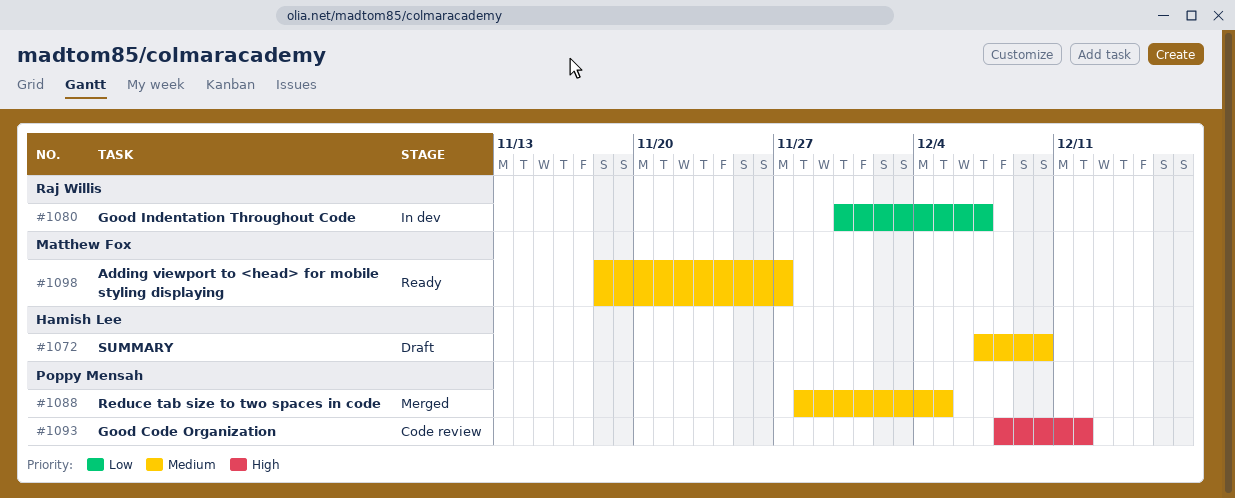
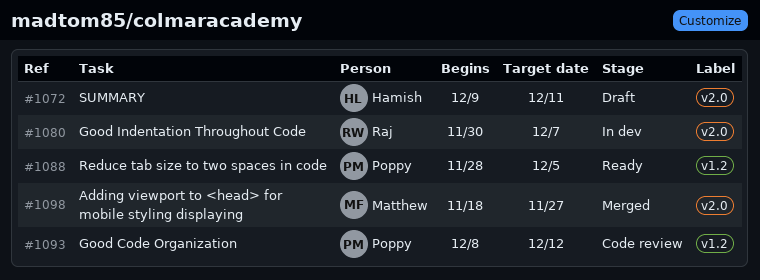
#1072, start: Dec 7 -> Dec 9
#1072, due: Dec 10 -> Dec 11
#1088, status: Merged -> Ready
#1098, status: Ready -> Merged

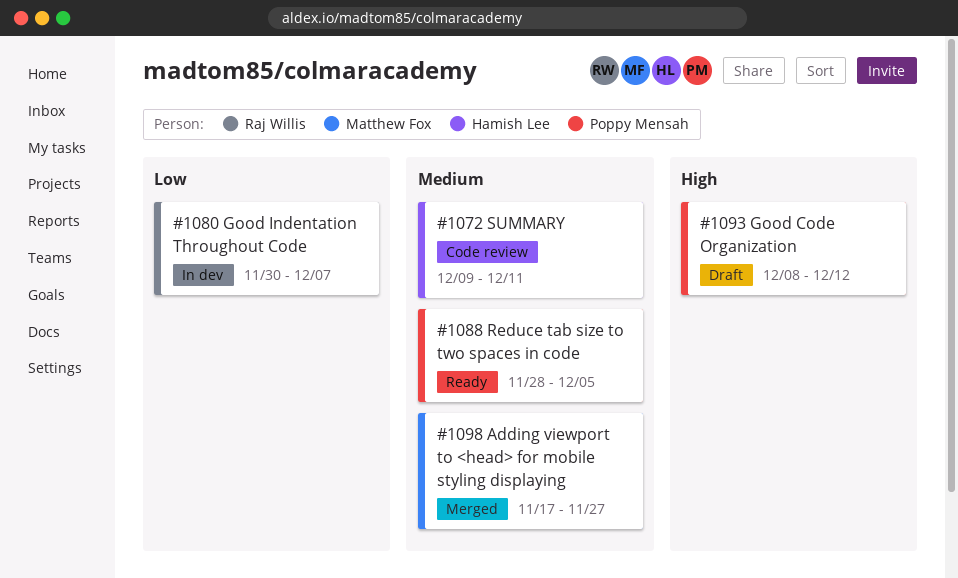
#1072, status: Draft -> Code review
#1093, status: Code review -> Draft
#1098, start: Nov 18 -> Nov 17

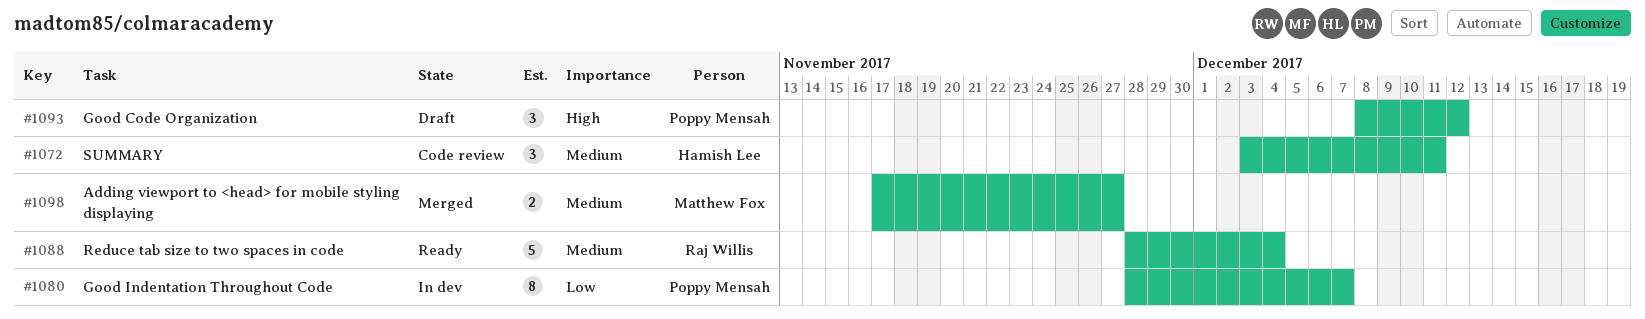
#1072, start: Dec 9 -> Dec 3
#1080, owner: Raj Willis -> Poppy Mensah
#1080, start: Nov 30 -> Nov 28
#1088, owner: Poppy Mensah -> Raj Willis
#1088, due: Dec 5 -> Dec 4

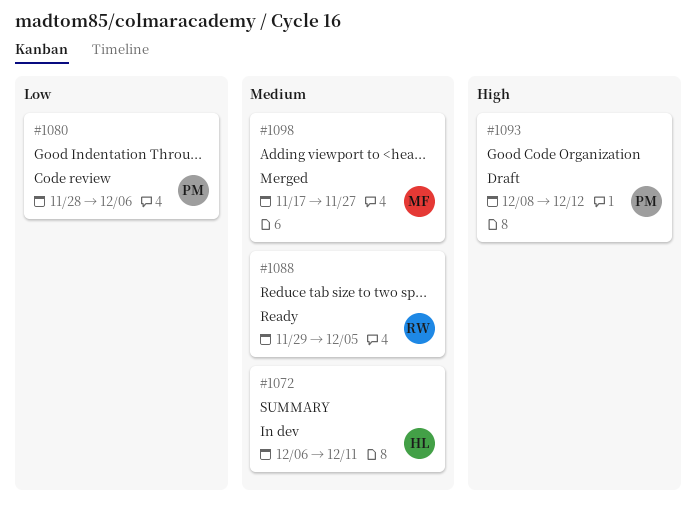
#1072, status: Code review -> In dev
#1072, start: Dec 3 -> Dec 6
#1080, status: In dev -> Code review
#1080, due: Dec 7 -> Dec 6
#1088, start: Nov 28 -> Nov 29
#1088, due: Dec 4 -> Dec 5

